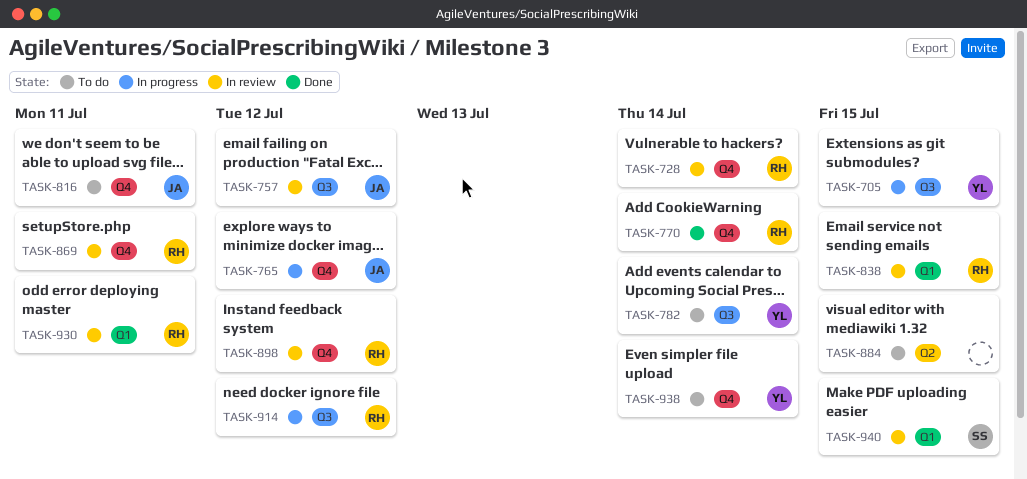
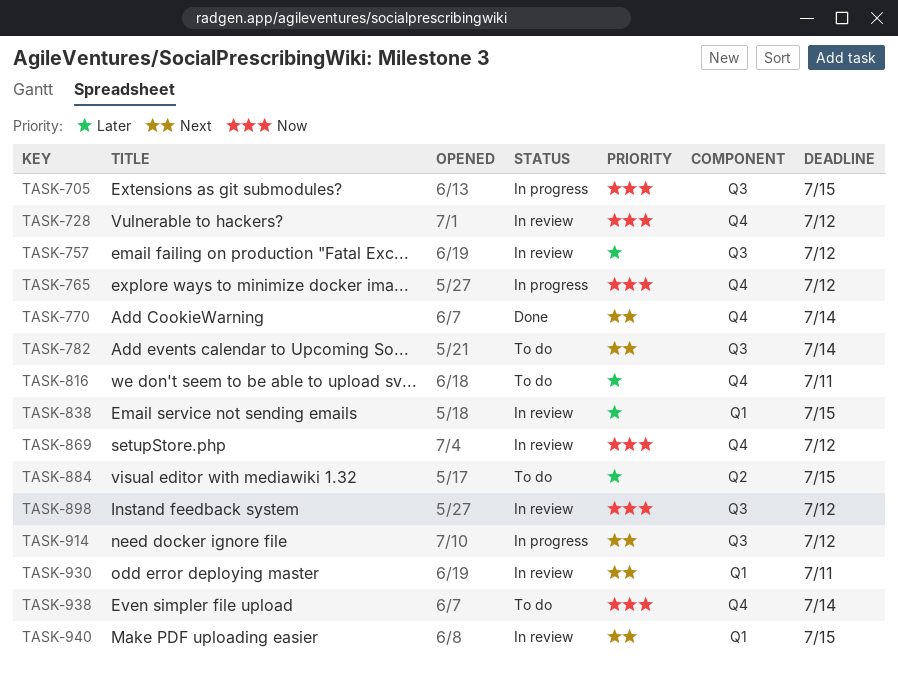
TASK-728, due: Jul 14 -> Jul 12
TASK-869, due: Jul 11 -> Jul 12
TASK-898, label: Q4 -> Q3

